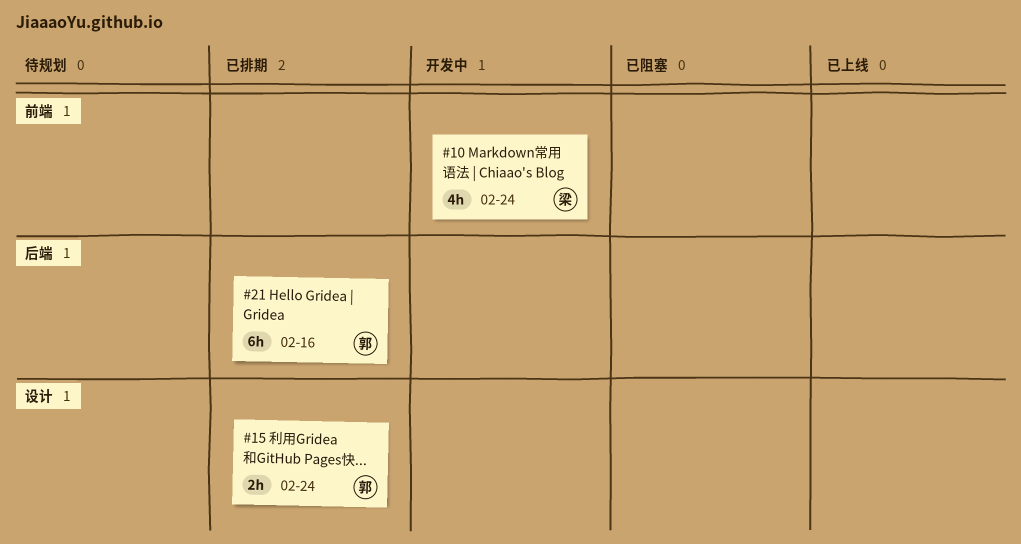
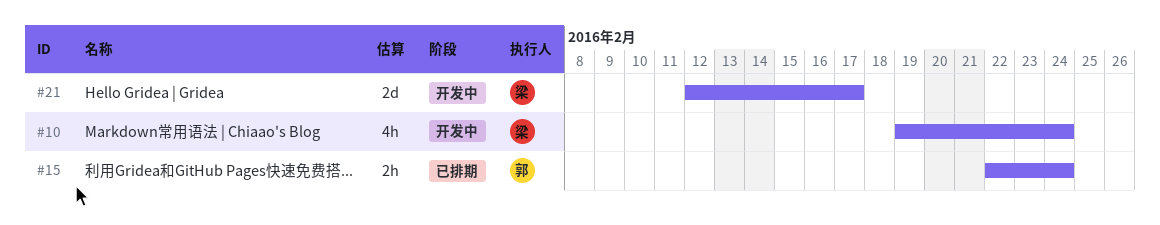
#21, status: 已排期 -> 开发中
#21, owner: 郭 -> 梁
#21, estimate: 6h -> 2d
#21, due: Feb 16 -> Feb 17

